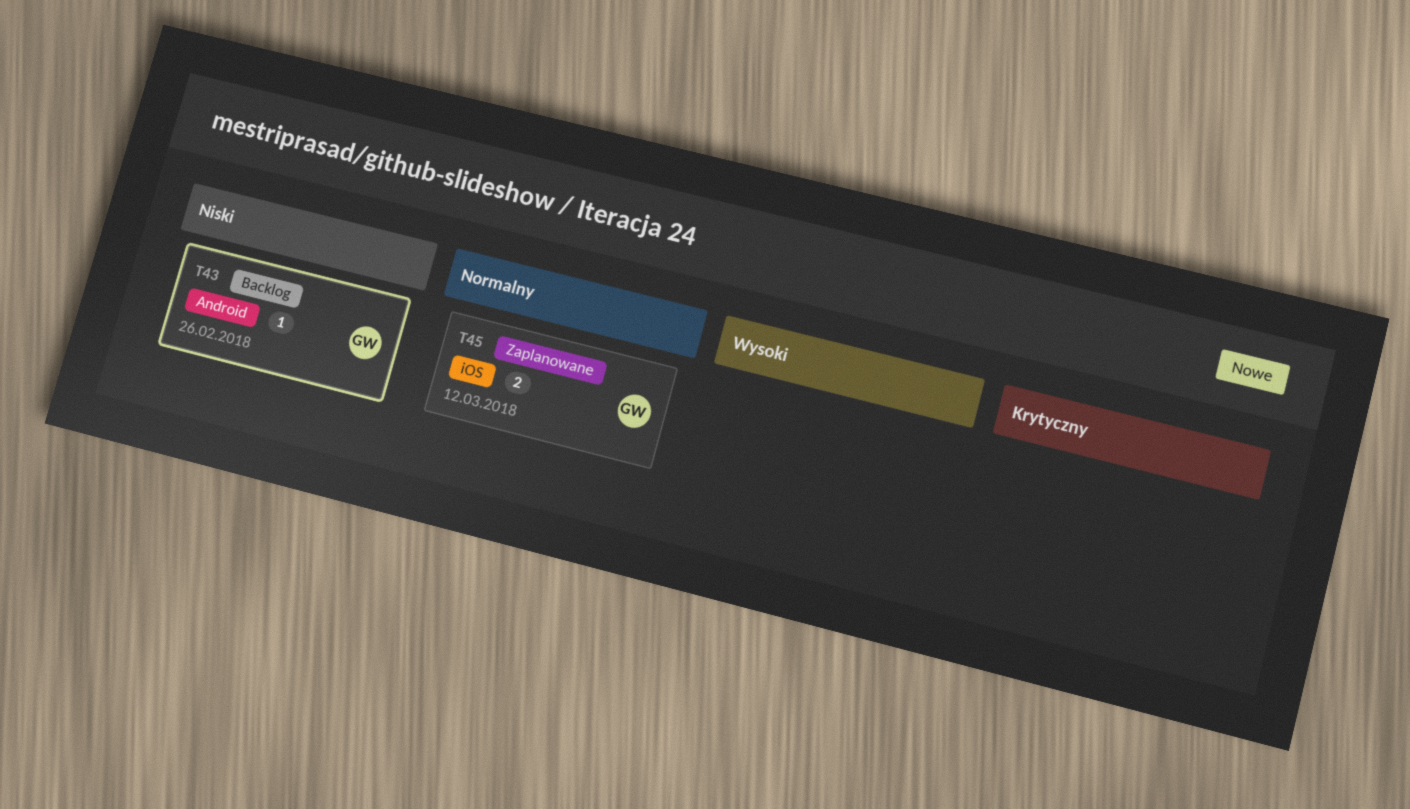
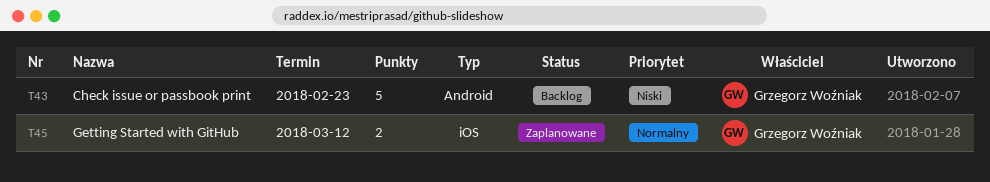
T43, estimate: 1 -> 5
T43, due: Feb 26 -> Feb 23

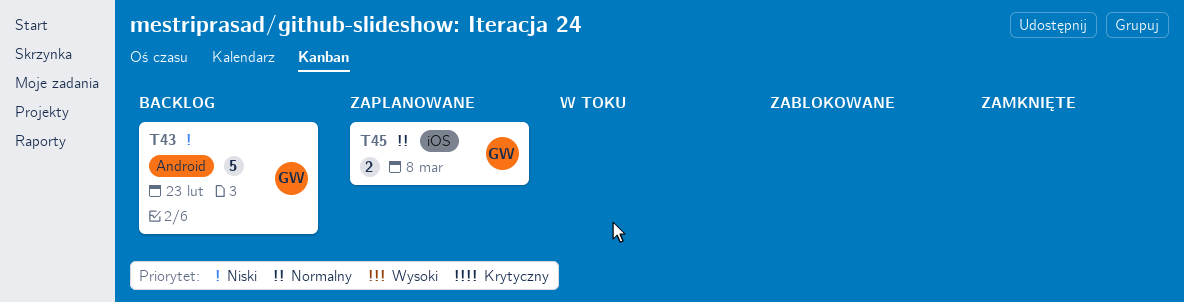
T45, due: Mar 12 -> Mar 8

